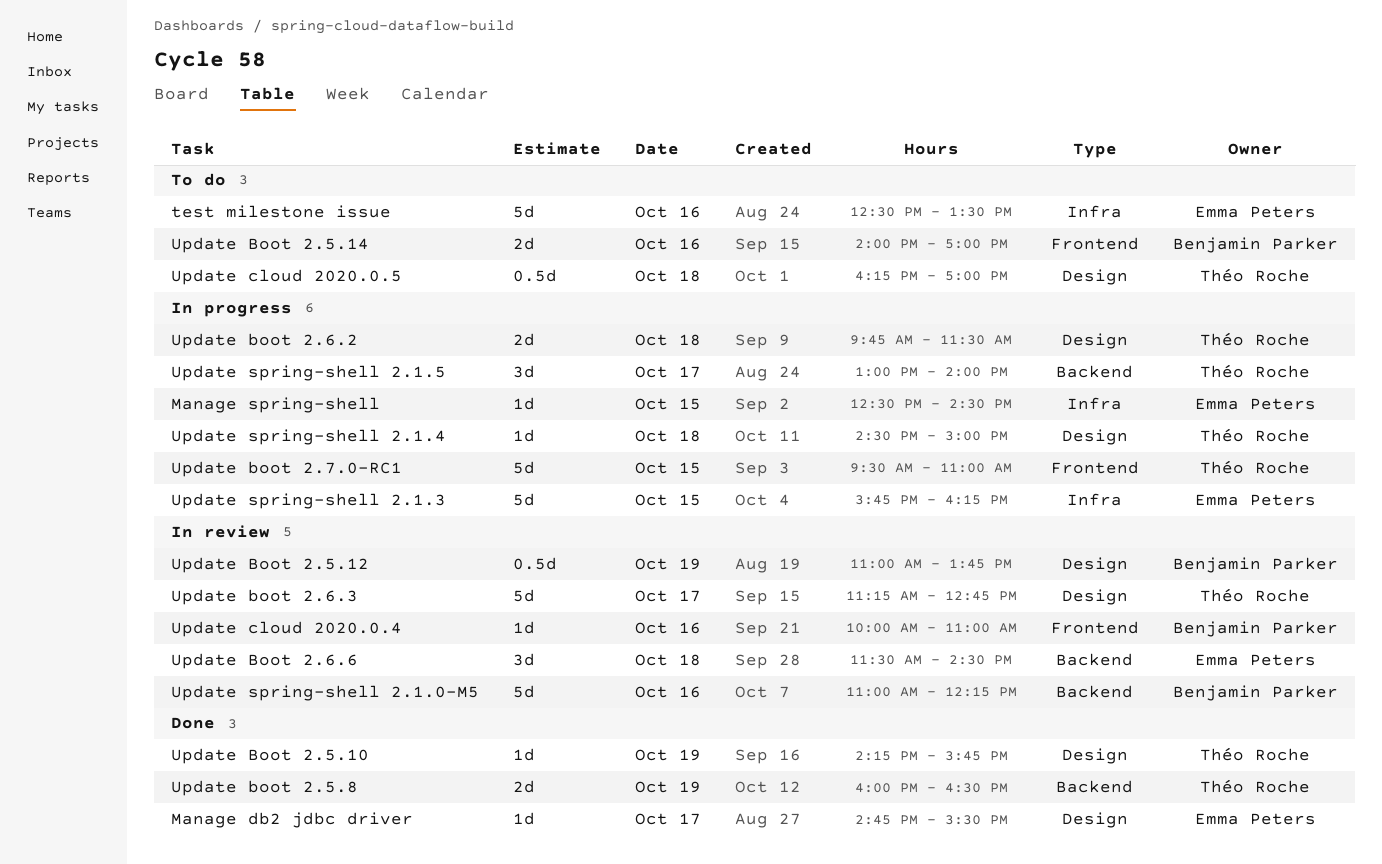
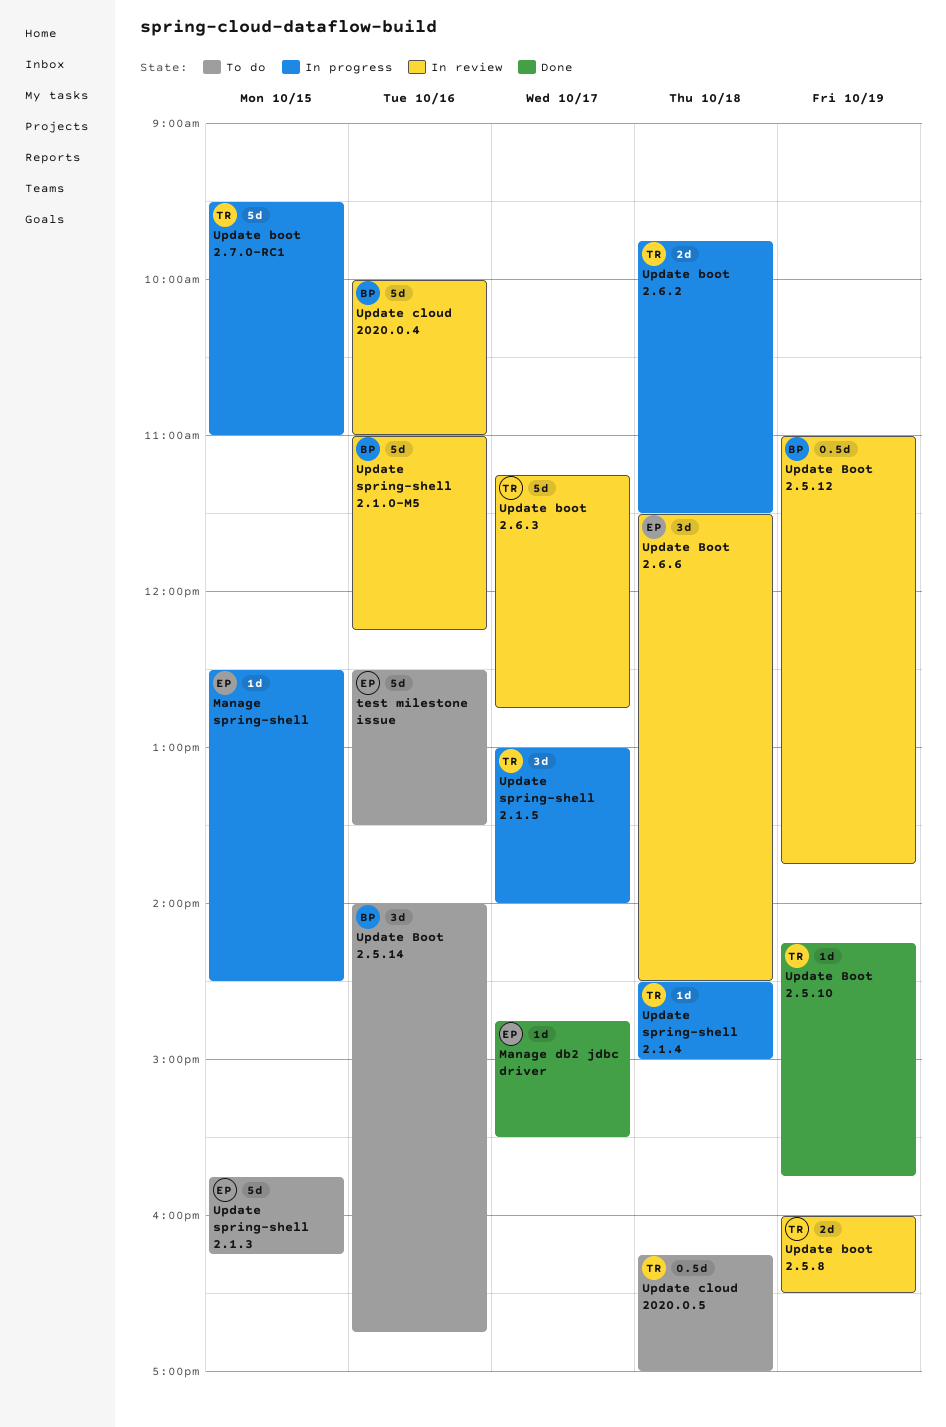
Update Boot 2.5.14, estimate: 2d -> 3d
Update Boot 2.5.14, ends: 17:00 -> 16:45
Update boot 2.5.8, status: Done -> In review
Update cloud 2020.0.4, estimate: 1d -> 5d
Update spring-shell 2.1.3, status: In progress -> To do

